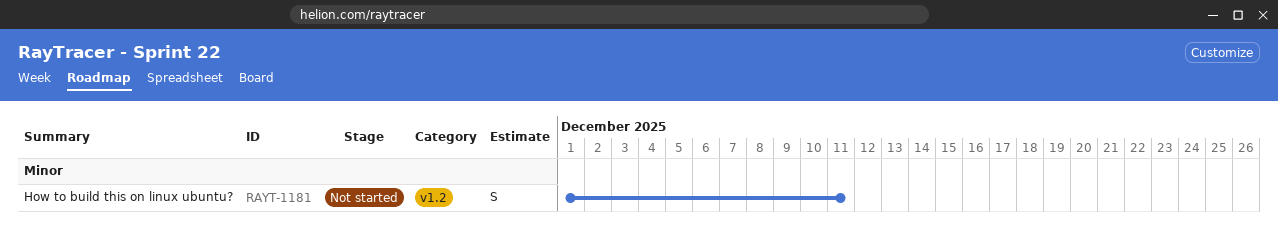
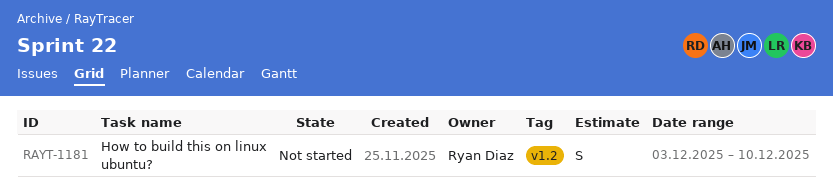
RAYT-1181, start: Dec 1 -> Dec 3
RAYT-1181, due: Dec 11 -> Dec 10

